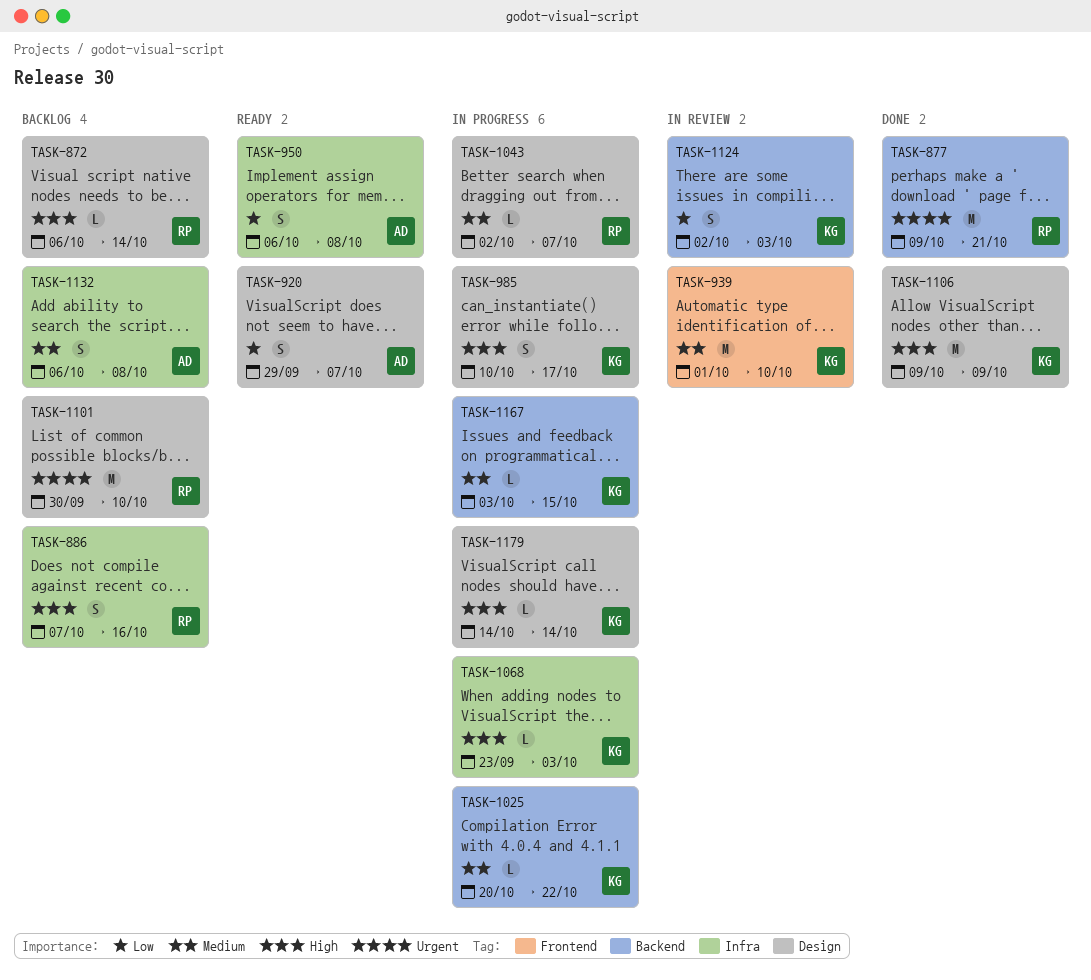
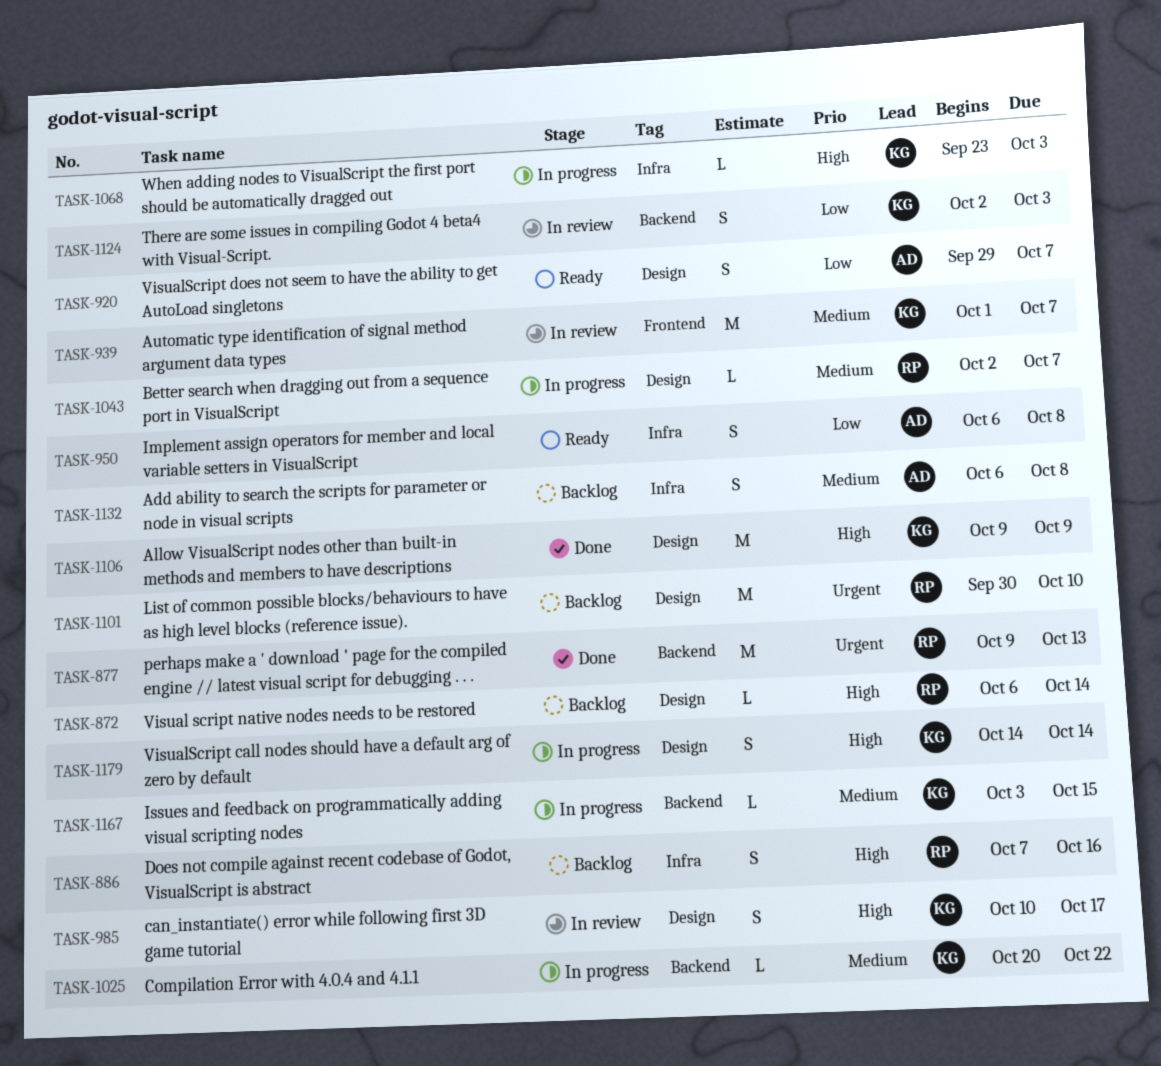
TASK-877, due: Oct 21 -> Oct 13
TASK-939, due: Oct 10 -> Oct 7
TASK-985, status: In progress -> In review
TASK-1179, estimate: L -> S

